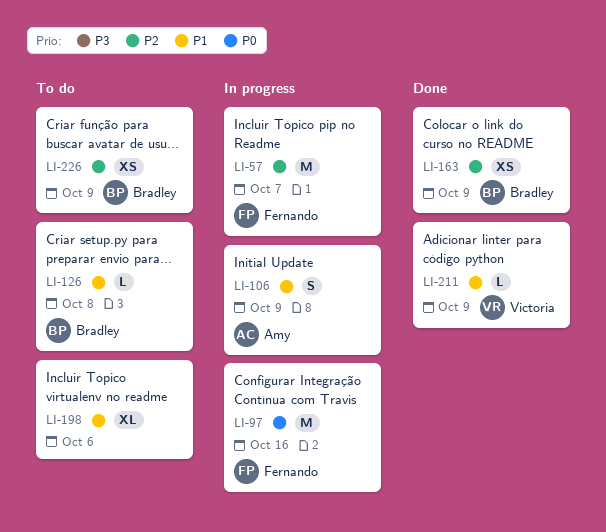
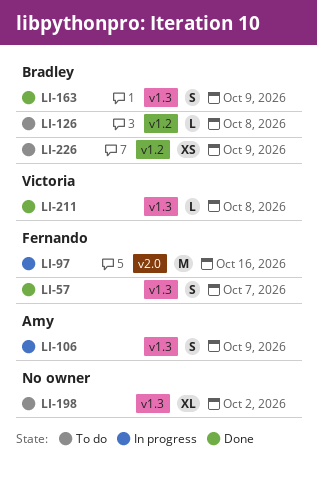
LI-57, status: In progress -> Done
LI-57, estimate: M -> S
LI-163, estimate: XS -> S
LI-198, due: Oct 6 -> Oct 2
LI-211, due: Oct 9 -> Oct 8

